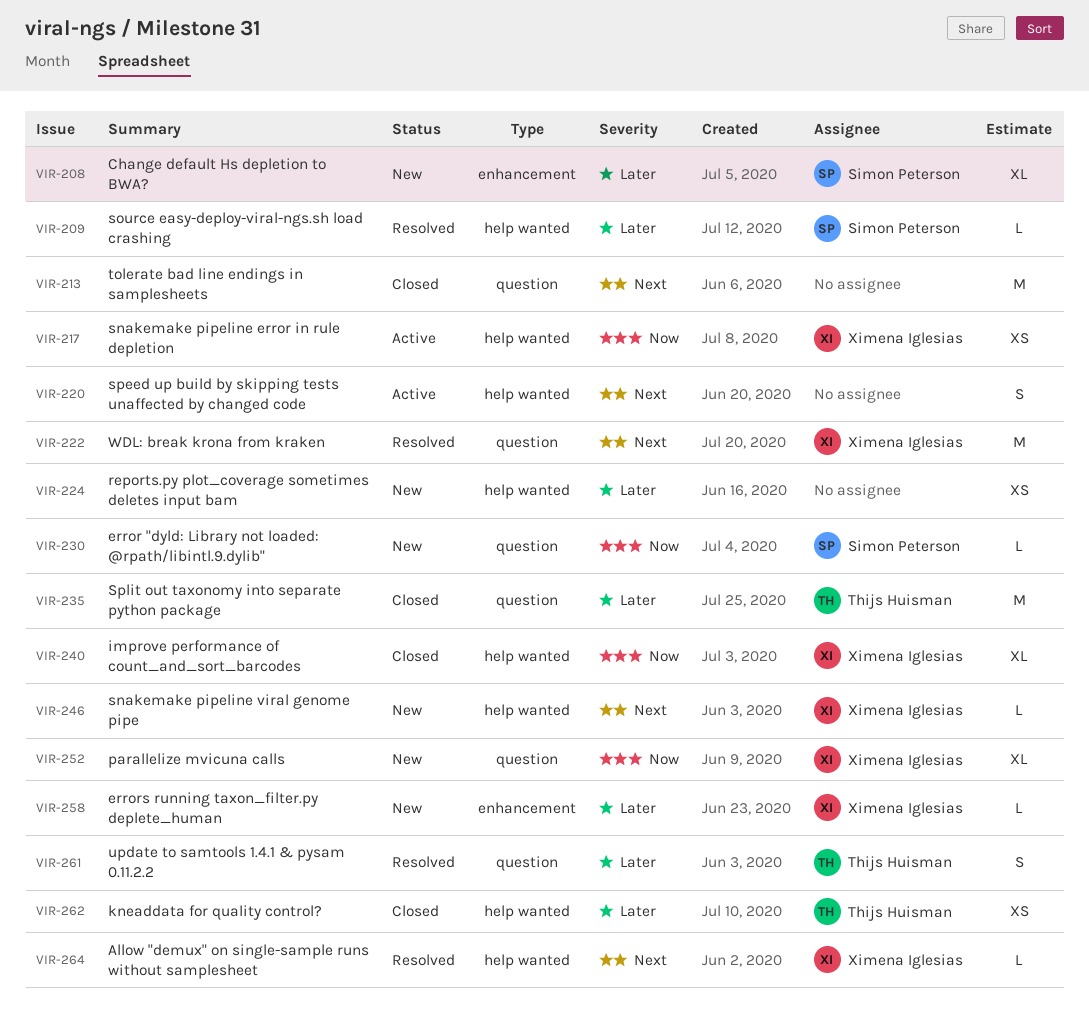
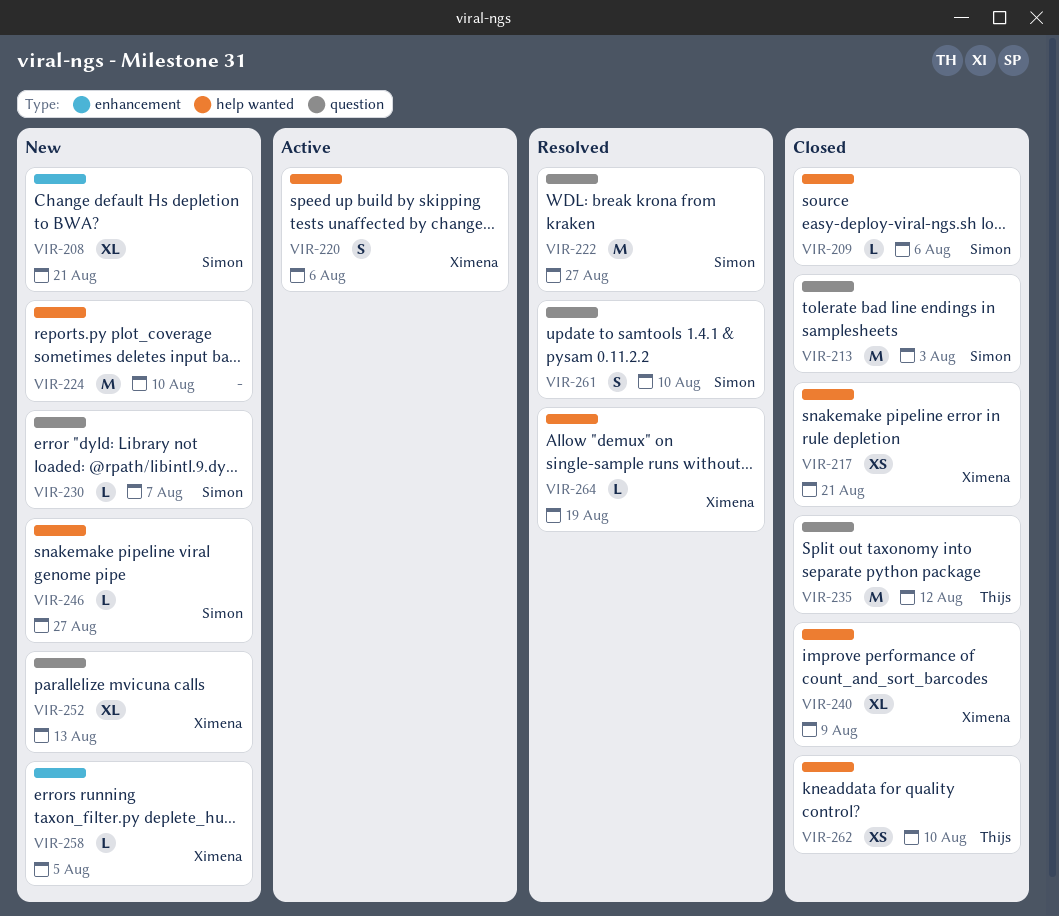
VIR-209, status: Resolved -> Closed
VIR-213, owner: none -> Simon Peterson
VIR-217, status: Active -> Closed
VIR-220, owner: none -> Ximena Iglesias
VIR-222, owner: Ximena Iglesias -> Simon Peterson
VIR-224, estimate: XS -> M
VIR-246, owner: Ximena Iglesias -> Simon Peterson
VIR-261, owner: Thijs Huisman -> Simon Peterson

